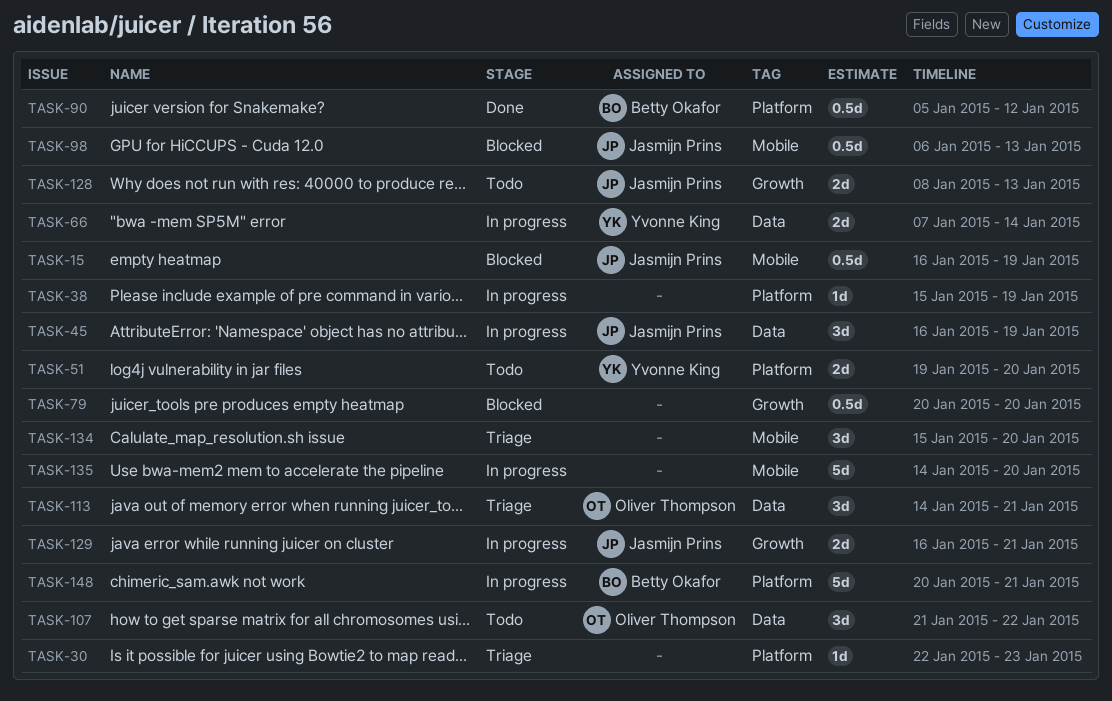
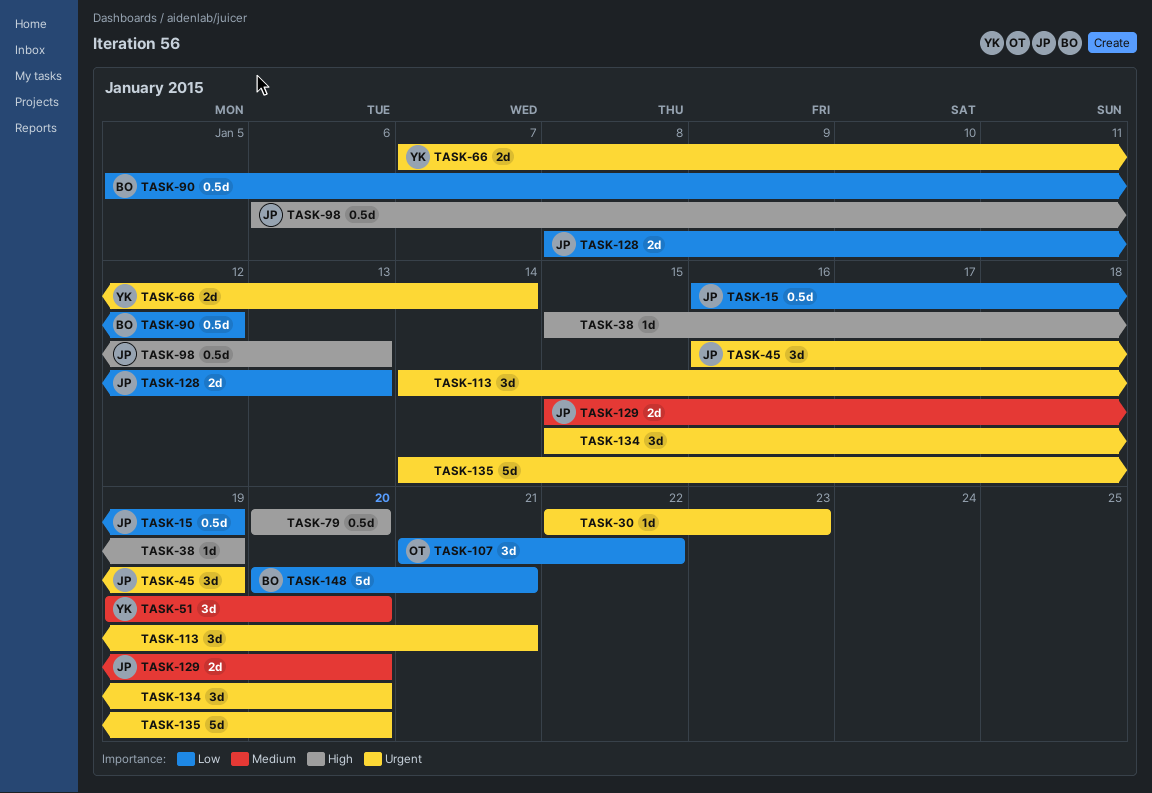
TASK-51, estimate: 2d -> 3d
TASK-113, owner: Oliver Thompson -> none
TASK-129, start: Jan 16 -> Jan 15
TASK-129, due: Jan 21 -> Jan 20

